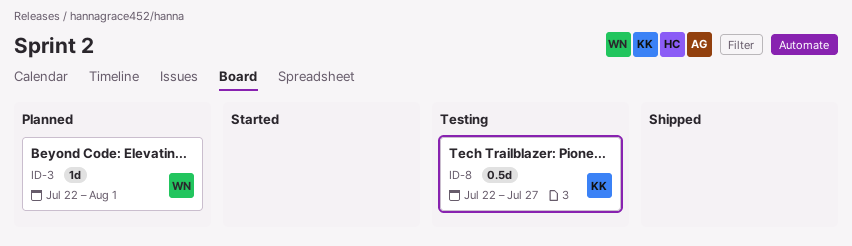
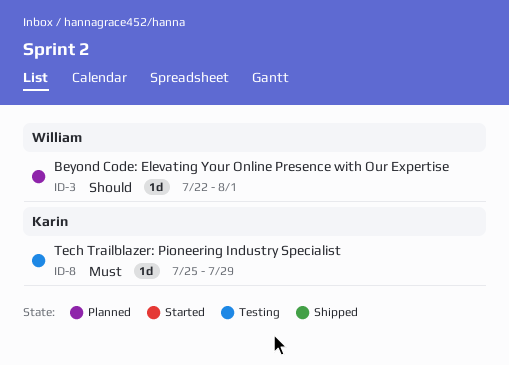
ID-8, estimate: 0.5d -> 1d
ID-8, start: Jul 22 -> Jul 25
ID-8, due: Jul 27 -> Jul 29

